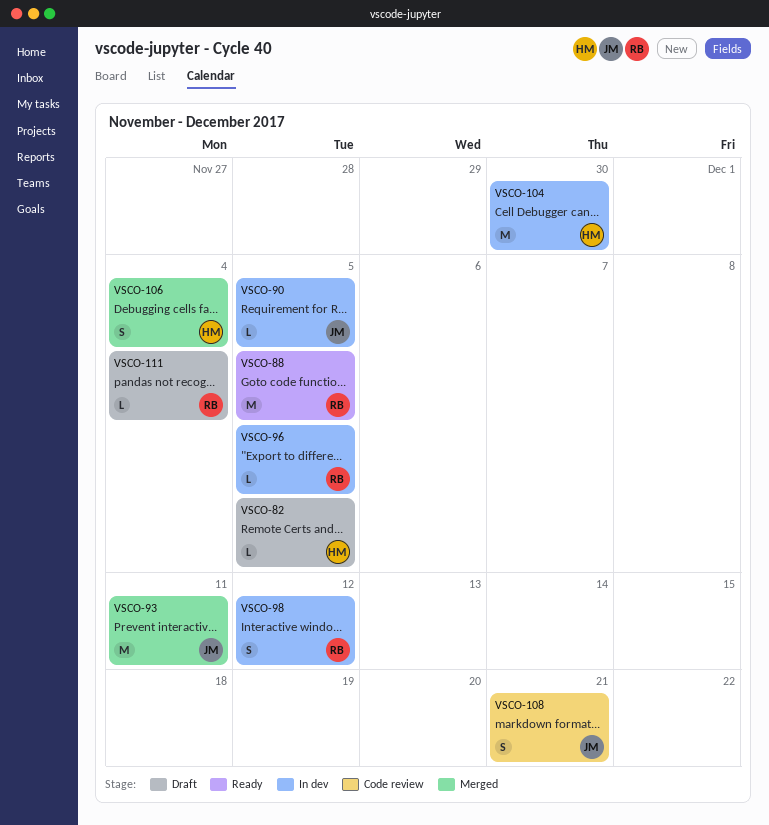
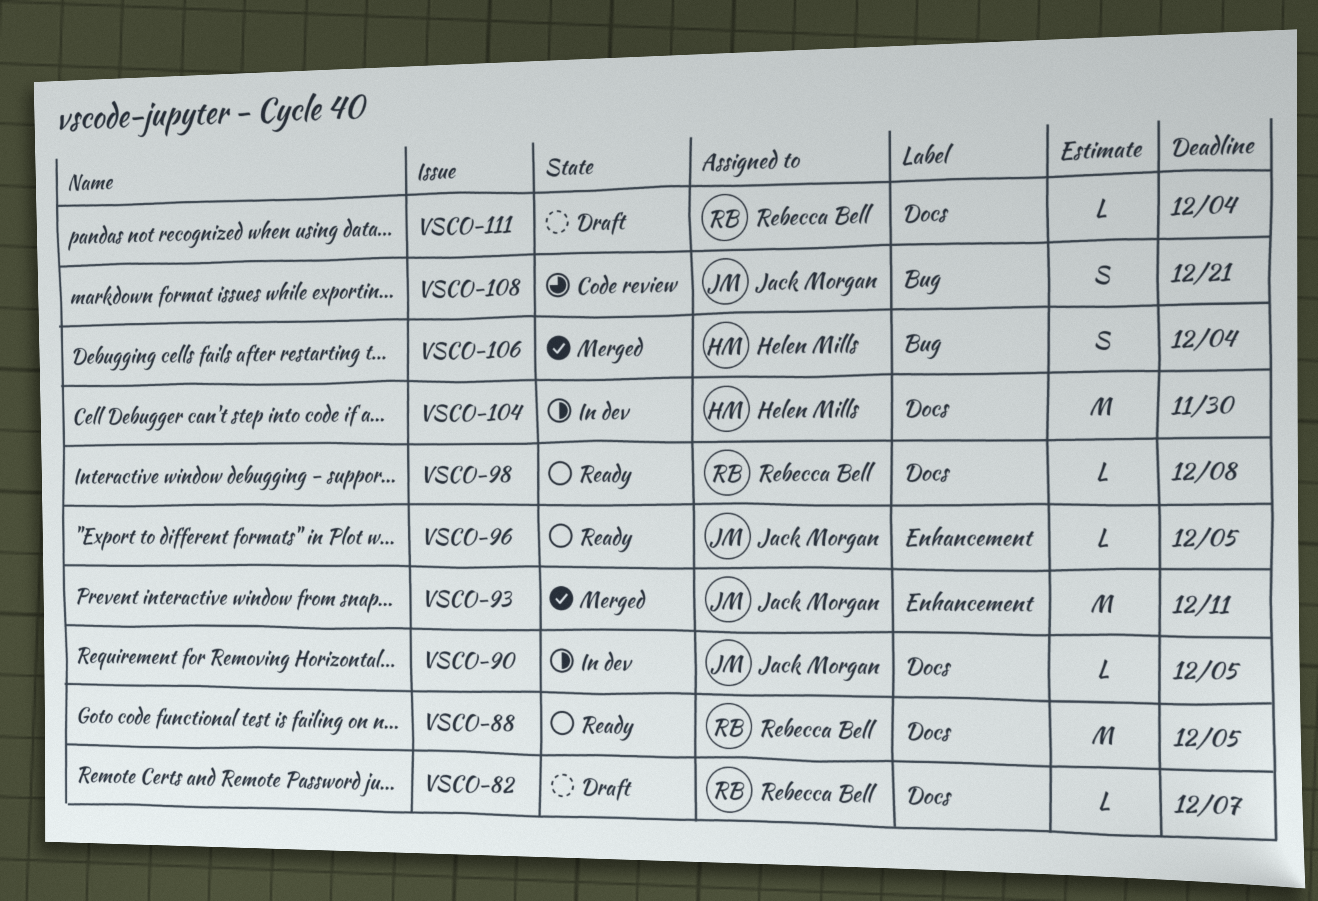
VSCO-82, owner: Helen Mills -> Rebecca Bell
VSCO-82, due: Dec 5 -> Dec 7
VSCO-96, status: In dev -> Ready
VSCO-96, owner: Rebecca Bell -> Jack Morgan
VSCO-98, status: In dev -> Ready
VSCO-98, estimate: S -> L
VSCO-98, due: Dec 12 -> Dec 8

